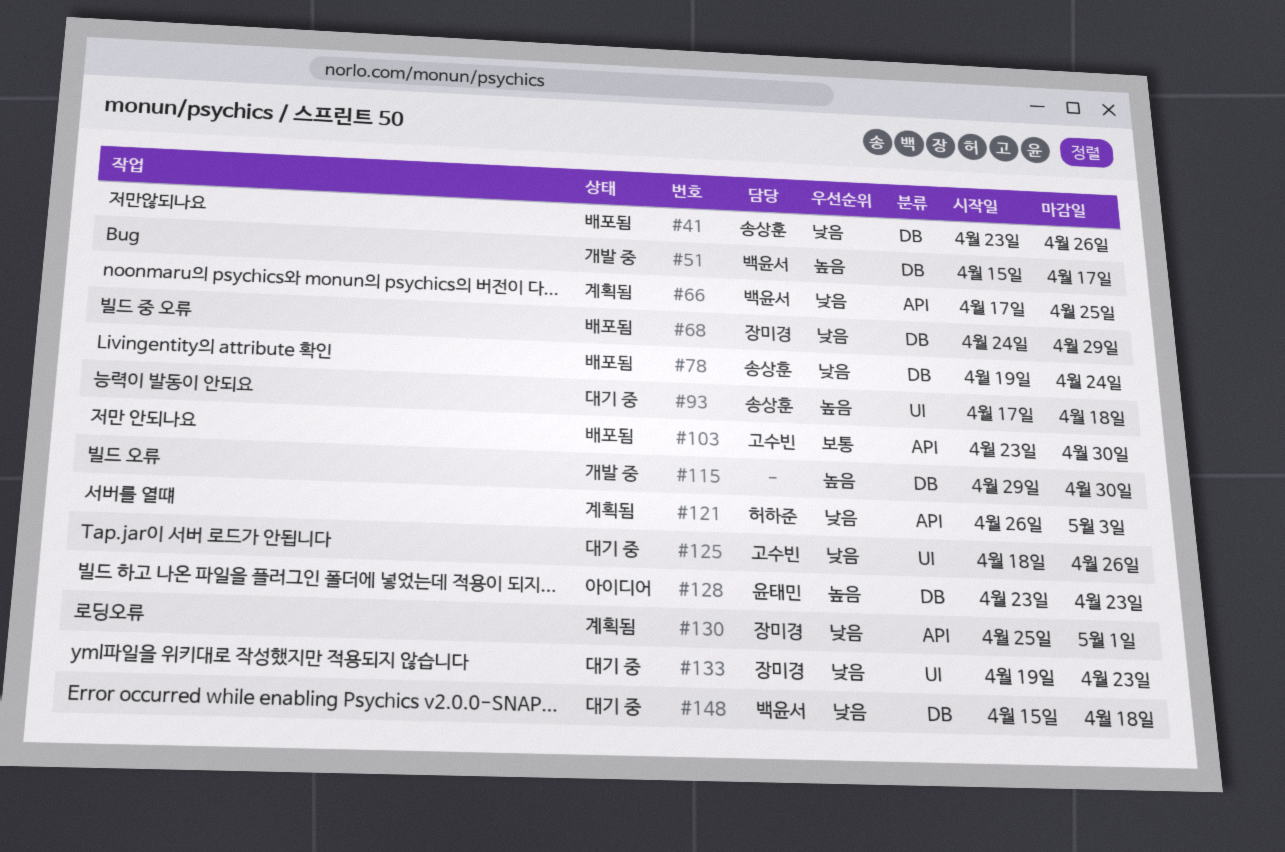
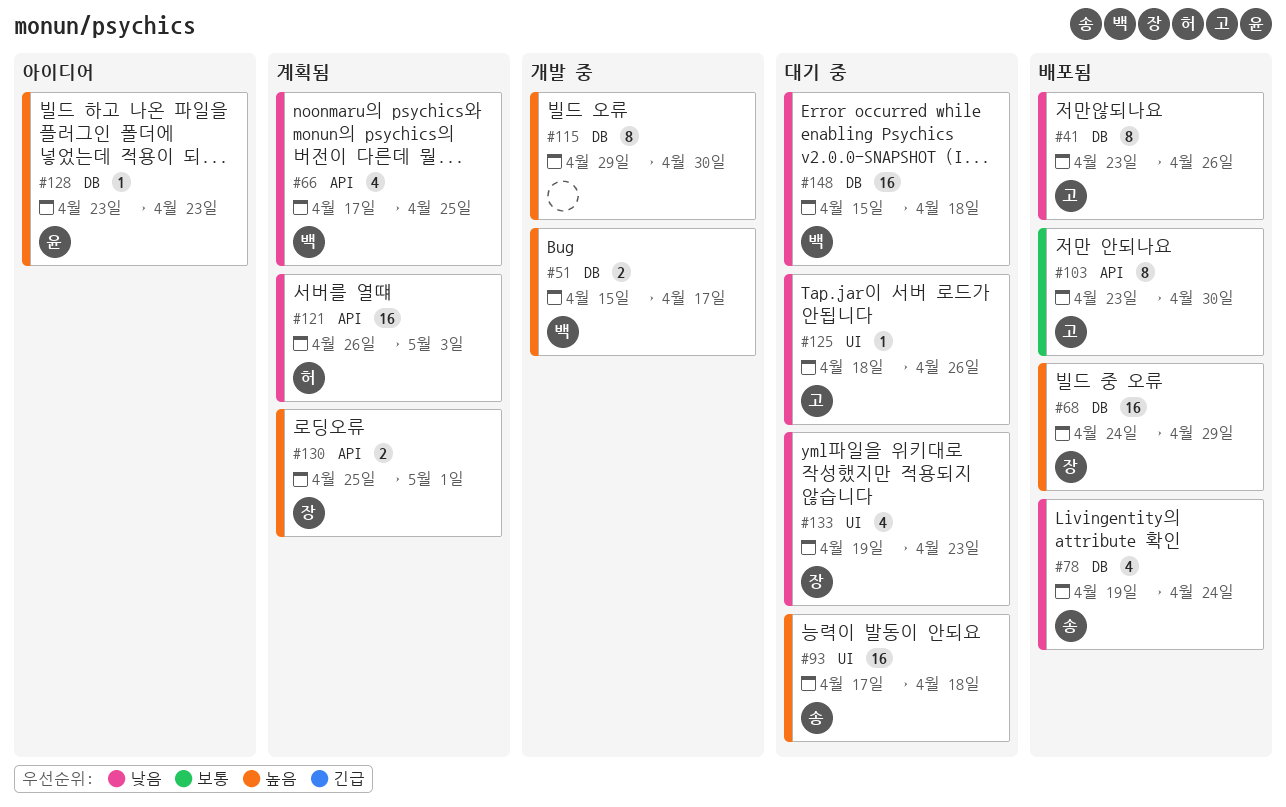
#41, owner: 송상훈 -> 고수빈
#68, priority: 낮음 -> 높음
#130, priority: 낮음 -> 높음

